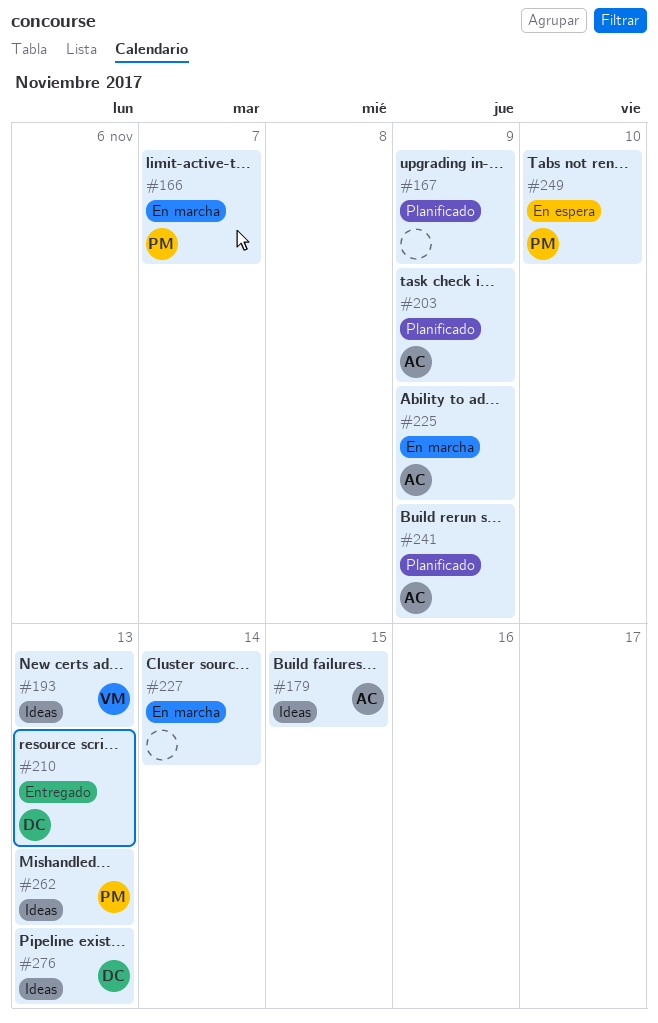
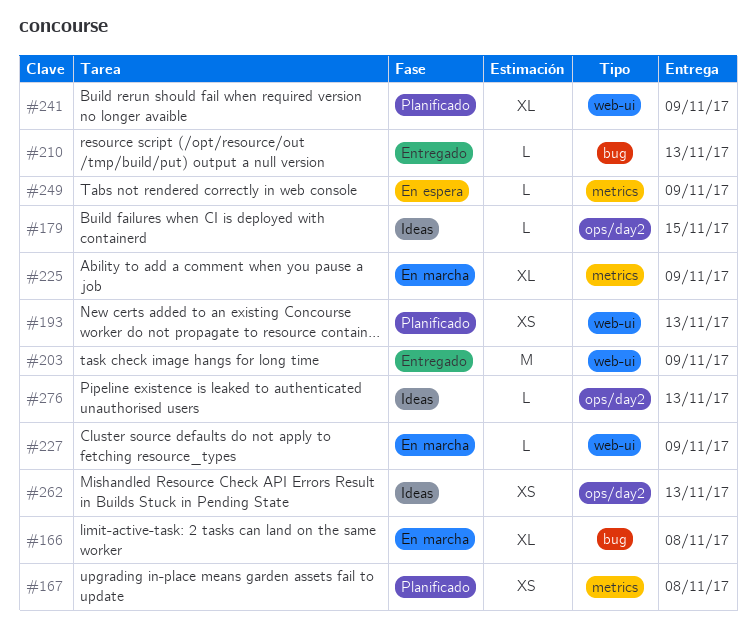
#166, due: Nov 7 -> Nov 8
#167, due: Nov 9 -> Nov 8
#193, status: Ideas -> Planificado
#203, status: Planificado -> Entregado
#227, due: Nov 14 -> Nov 9
#249, due: Nov 10 -> Nov 9

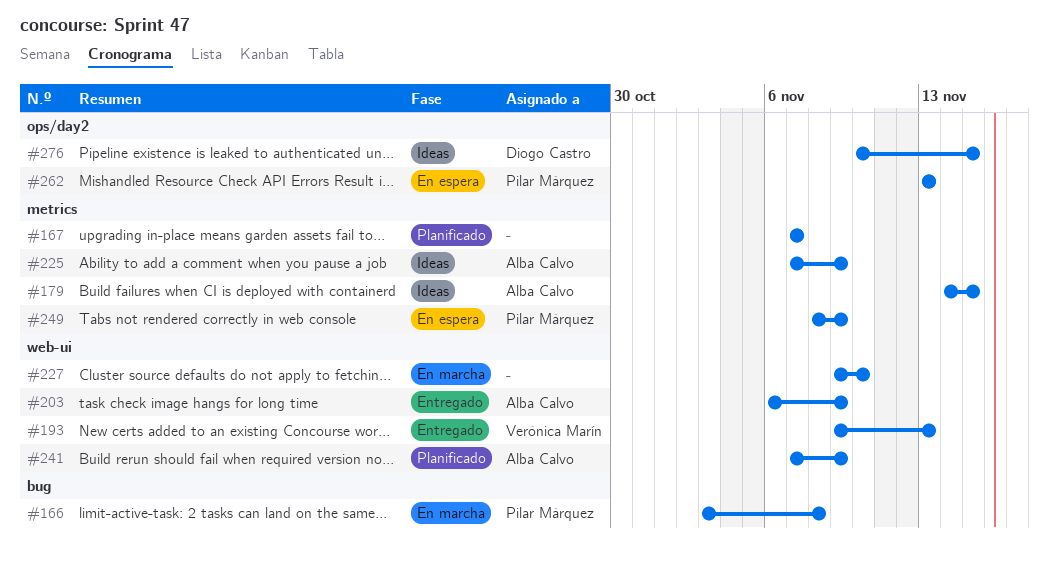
#167, due: Nov 8 -> Nov 7
#179, label: ops/day2 -> metrics
#193, status: Planificado -> Entregado
#210: present -> none
#225, status: En marcha -> Ideas
#227, due: Nov 9 -> Nov 10
#262, status: Ideas -> En espera
#276, due: Nov 13 -> Nov 15

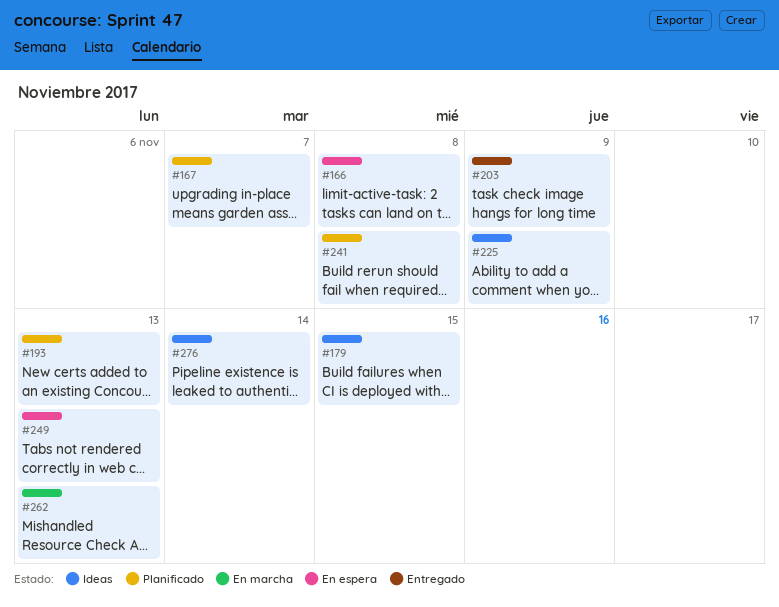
#166, status: En marcha -> En espera
#193, status: Entregado -> Planificado
#227: present -> none
#241, due: Nov 9 -> Nov 8
#249, due: Nov 9 -> Nov 13
#262, status: En espera -> En marcha
#276, due: Nov 15 -> Nov 14

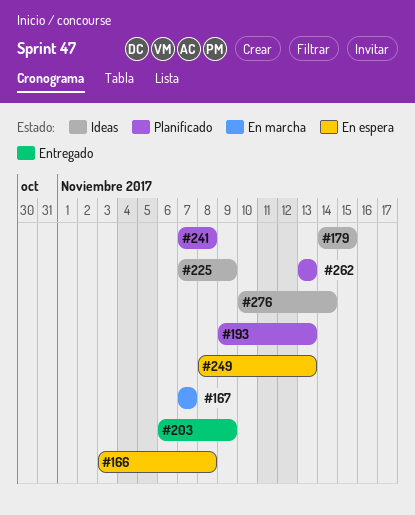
#167, status: Planificado -> En marcha
#262, status: En marcha -> Planificado

